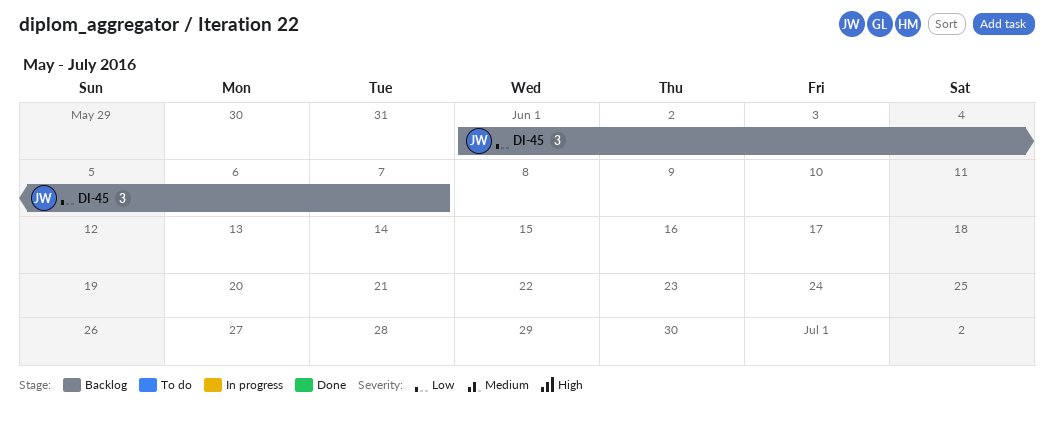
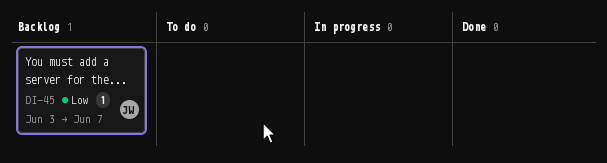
DI-45, estimate: 3 -> 1
DI-45, start: Jun 1 -> Jun 3

